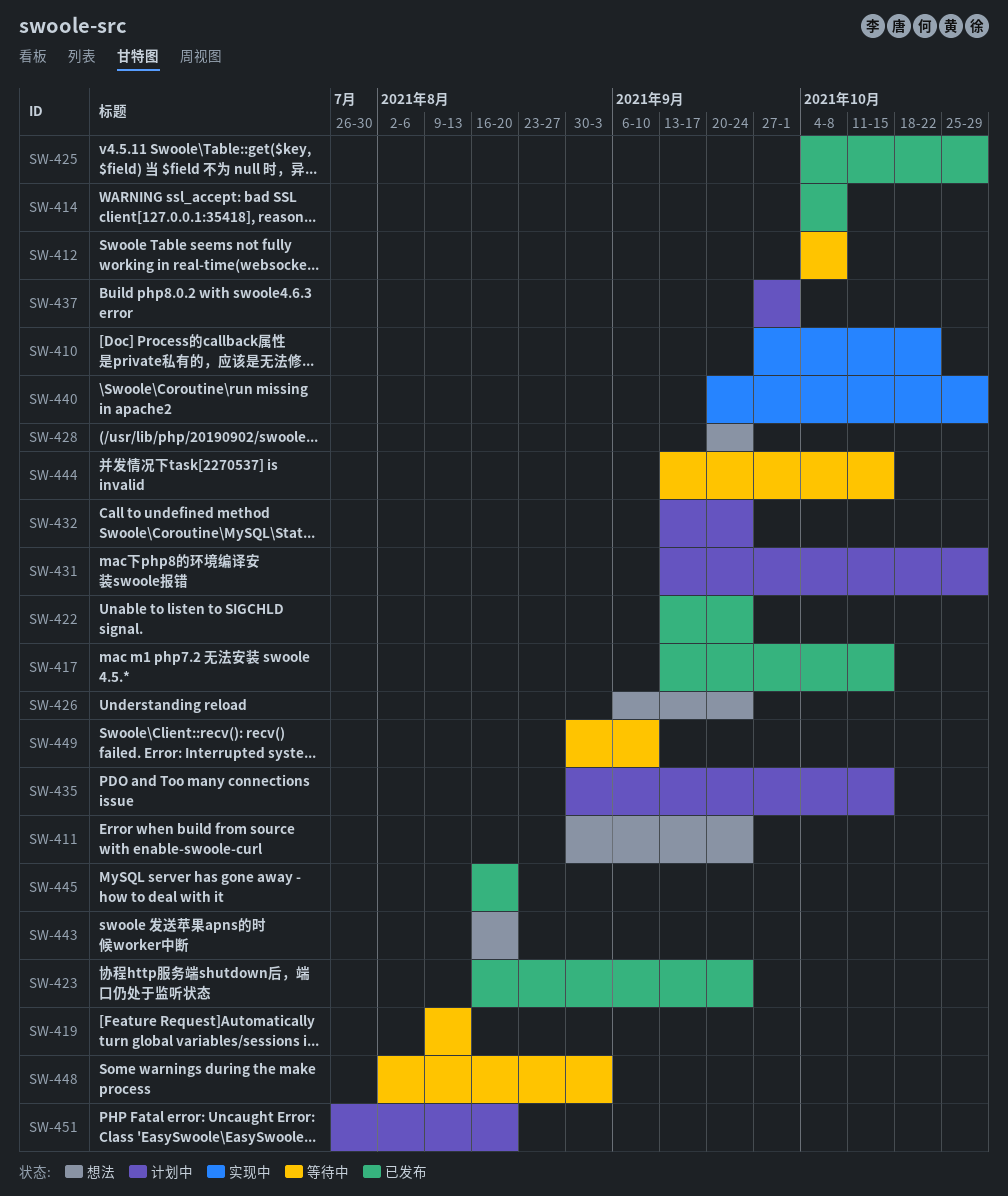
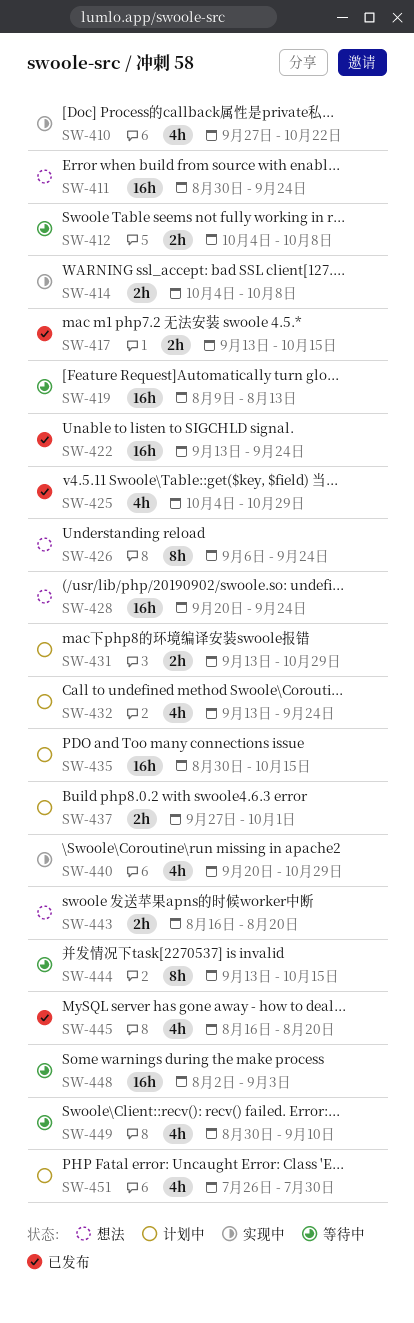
SW-414, status: 已发布 -> 实现中
SW-423: present -> none
SW-451, due: Aug 20 -> Jul 30

